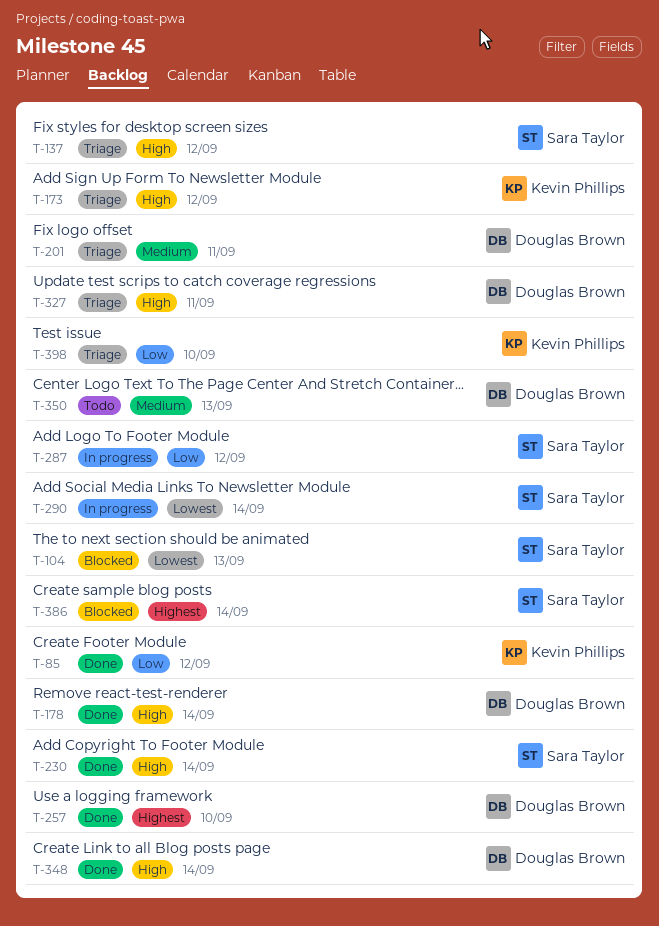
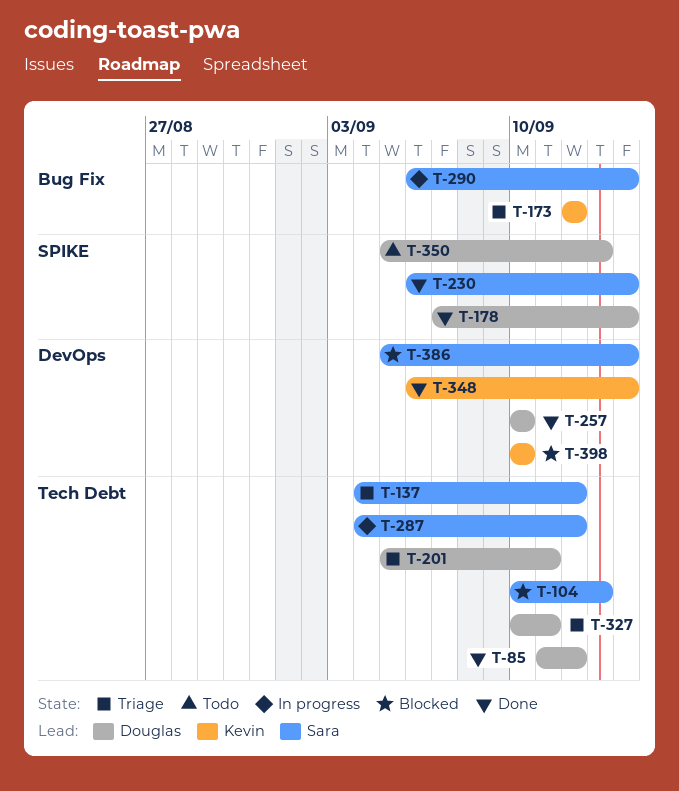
T-85, owner: Kevin Phillips -> Douglas Brown
T-348, owner: Douglas Brown -> Kevin Phillips
T-398, status: Triage -> Blocked

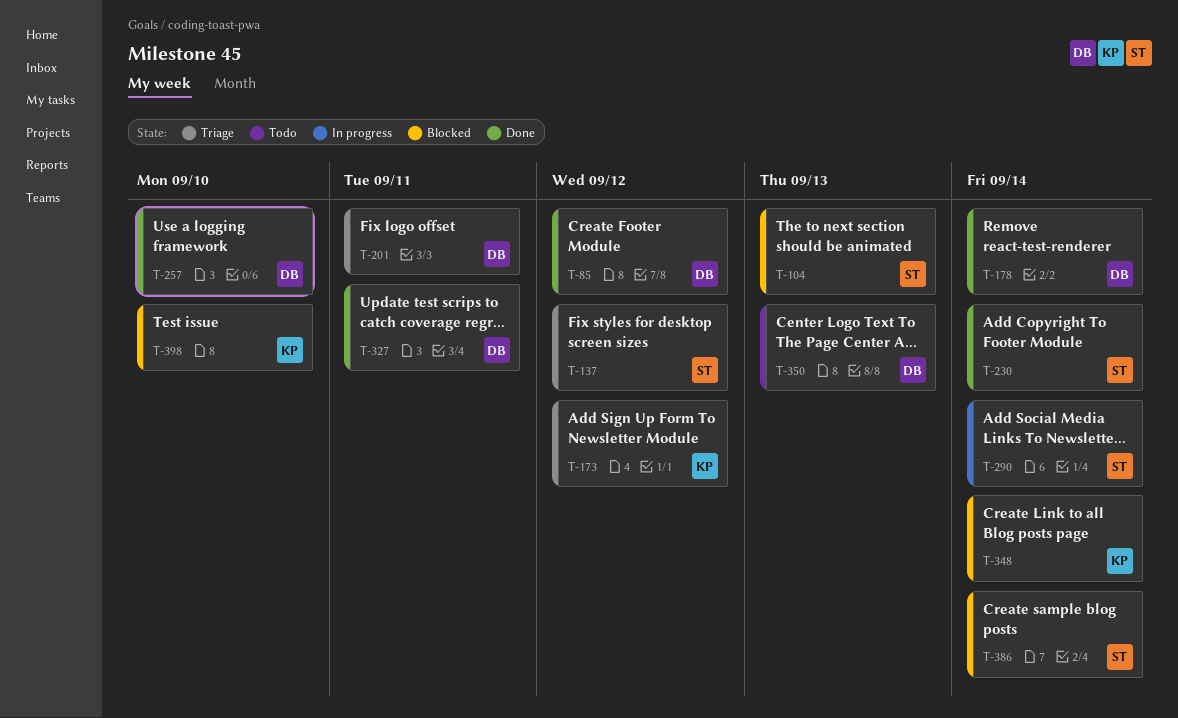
T-287: present -> none
T-327, status: Triage -> Done
T-348, status: Done -> Blocked

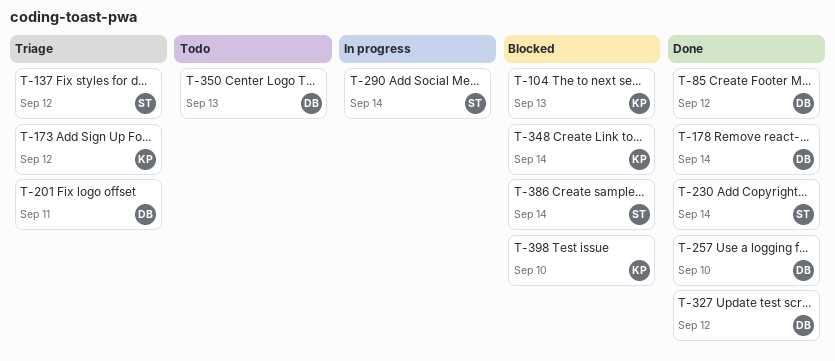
T-104, owner: ST -> KP
T-327, due: Sep 11 -> Sep 12

